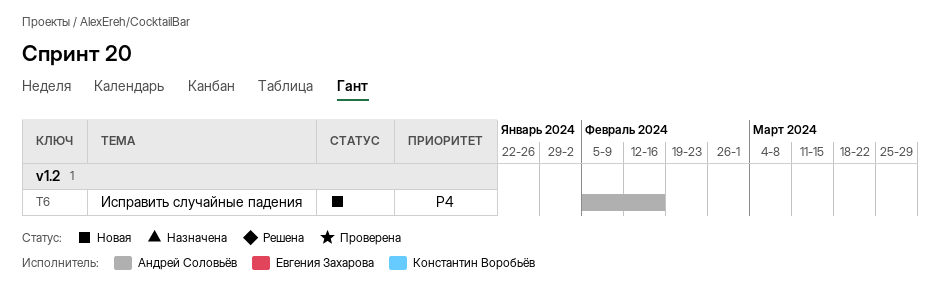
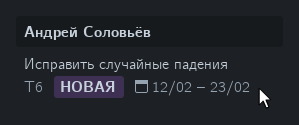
T6, start: Feb 5 -> Feb 12
T6, due: Feb 16 -> Feb 23

